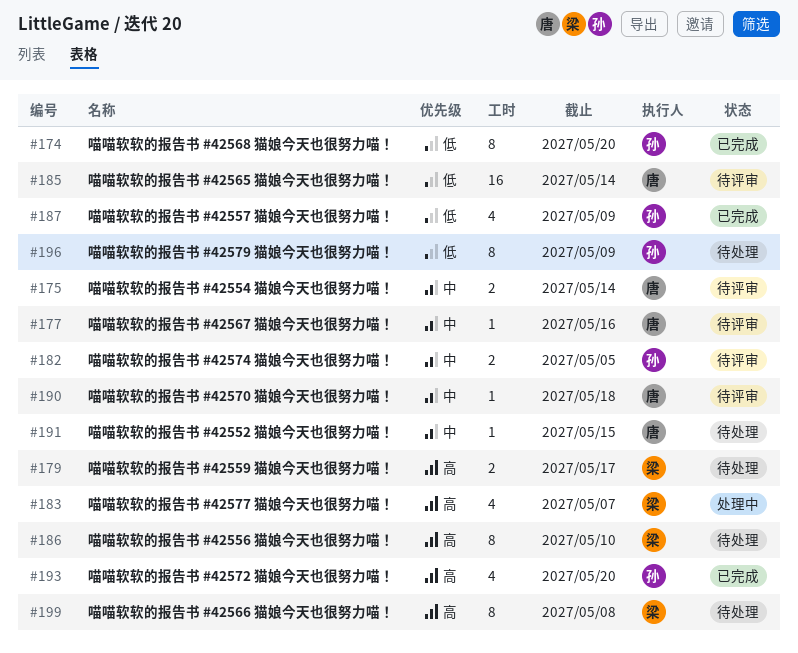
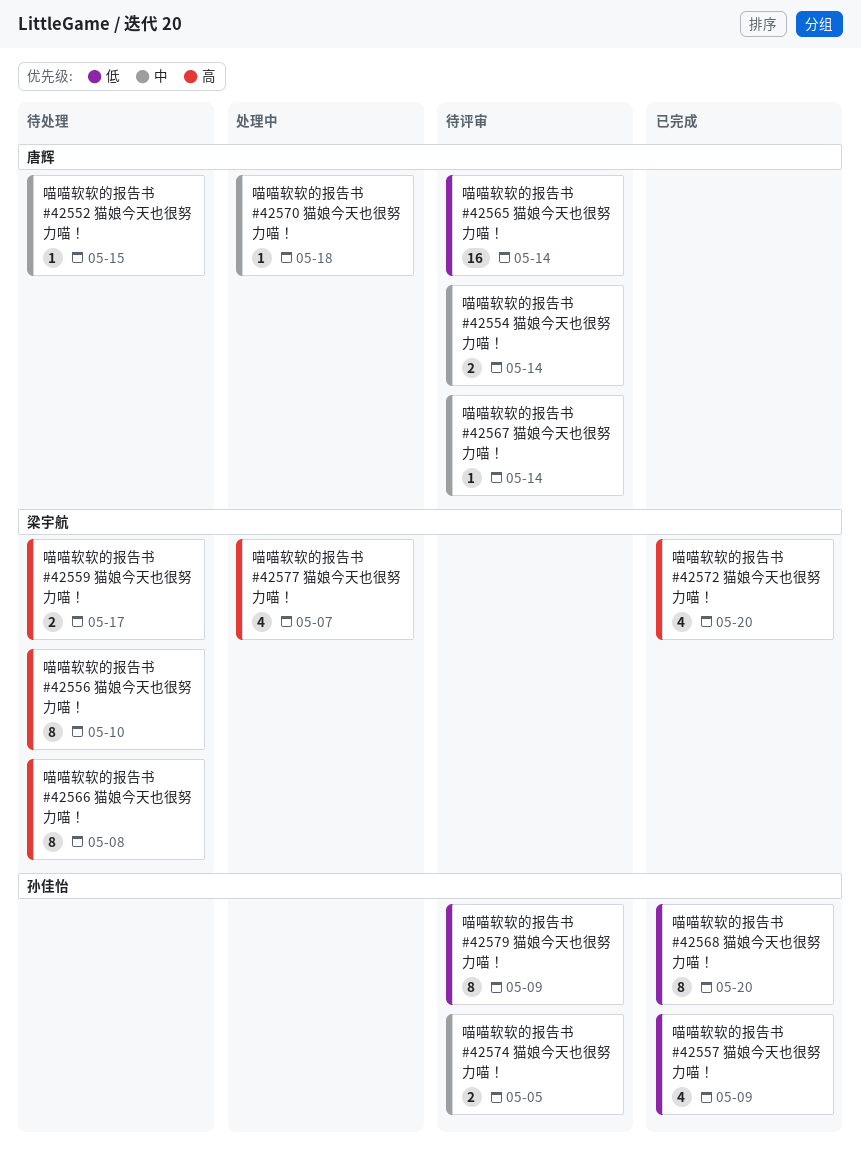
喵喵软软的报告书 #42567 猫娘今天也很努力喵！, due: May 16 -> May 14
喵喵软软的报告书 #42570 猫娘今天也很努力喵！, status: 待评审 -> 处理中
喵喵软软的报告书 #42572 猫娘今天也很努力喵！, owner: 孙佳怡 -> 梁宇航
喵喵软软的报告书 #42579 猫娘今天也很努力喵！, status: 待处理 -> 待评审

